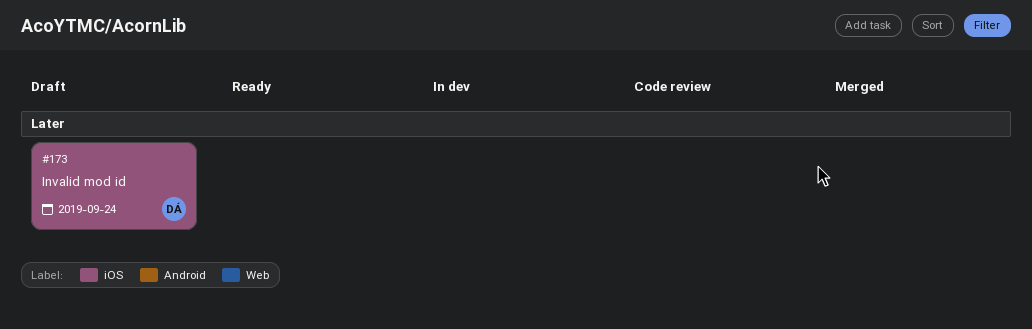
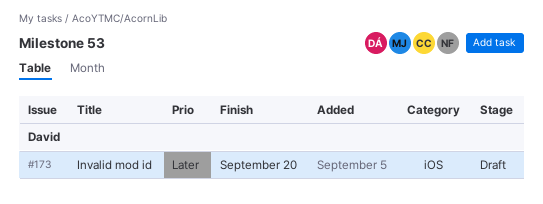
#173, due: Sep 24 -> Sep 20

